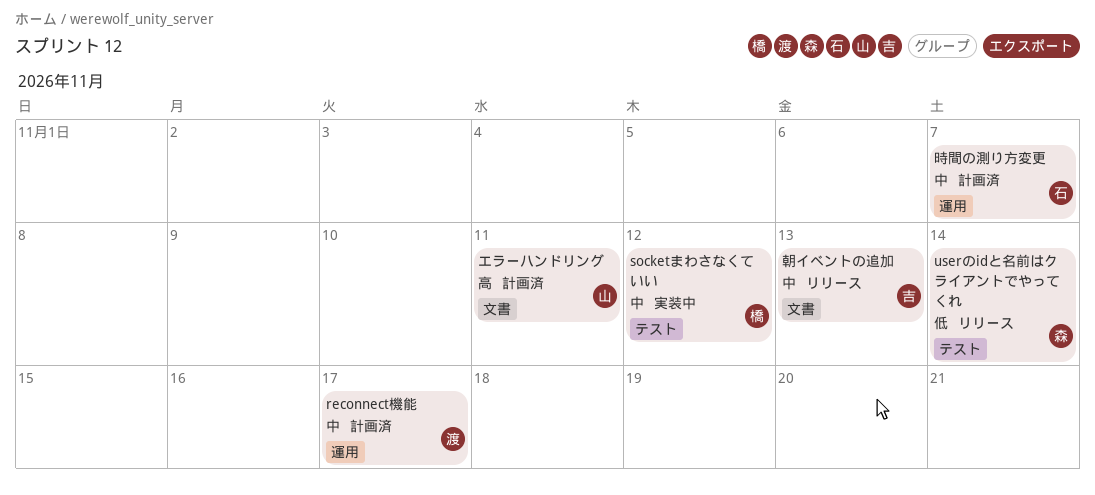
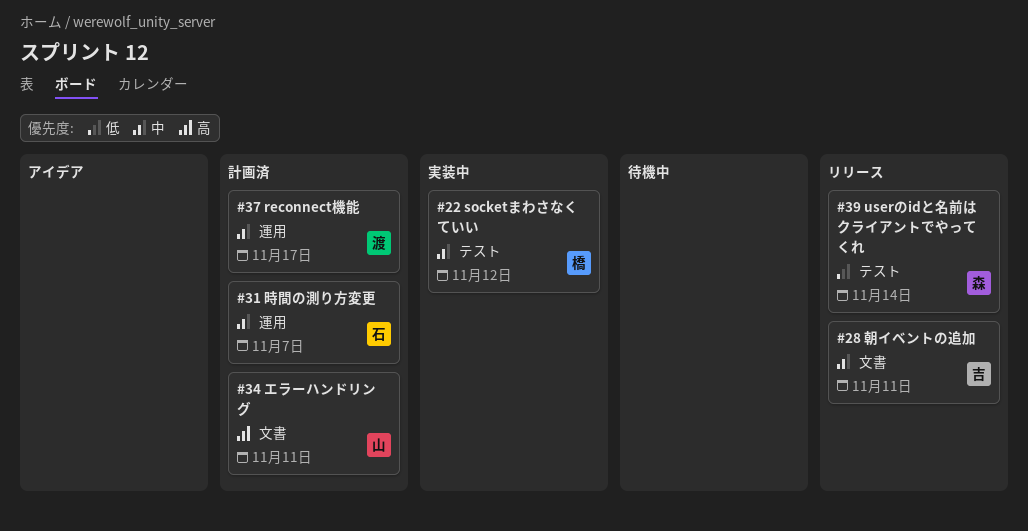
朝イベントの追加, due: Nov 13 -> Nov 11

